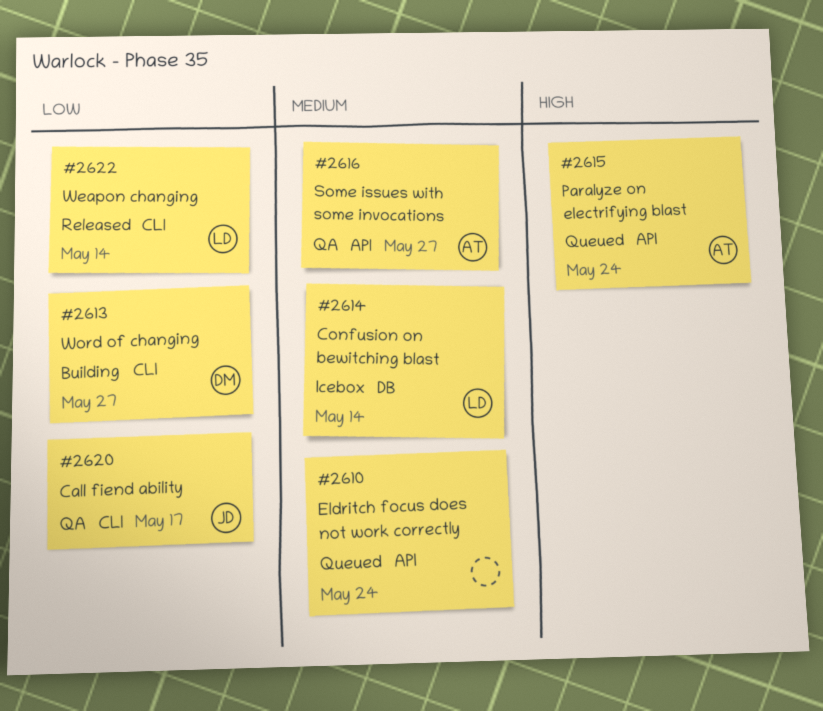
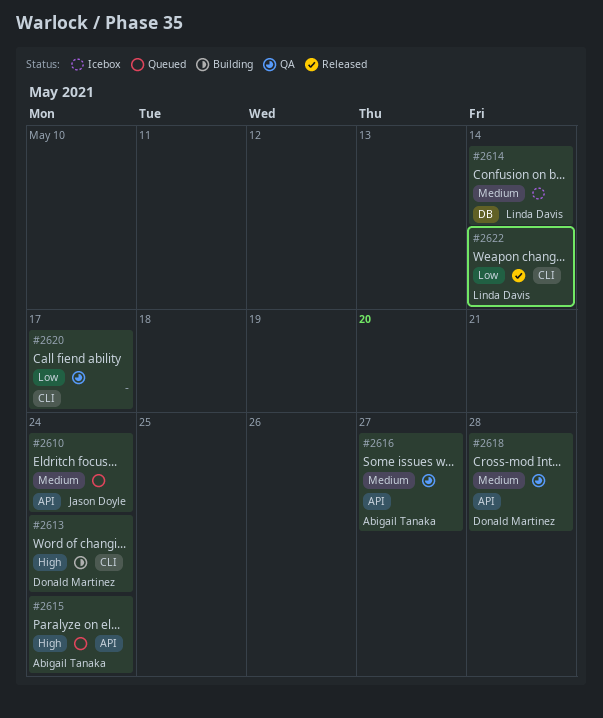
#2610, owner: none -> Jason Doyle
#2613, priority: Low -> High
#2613, due: May 27 -> May 24
#2618: none -> present
#2620, owner: Jason Doyle -> none

